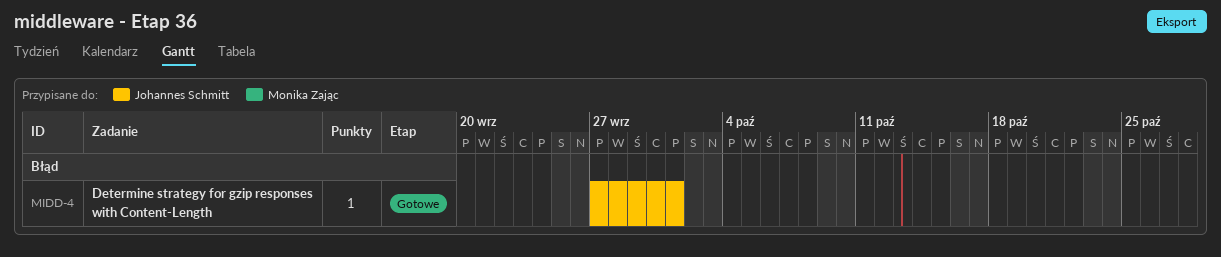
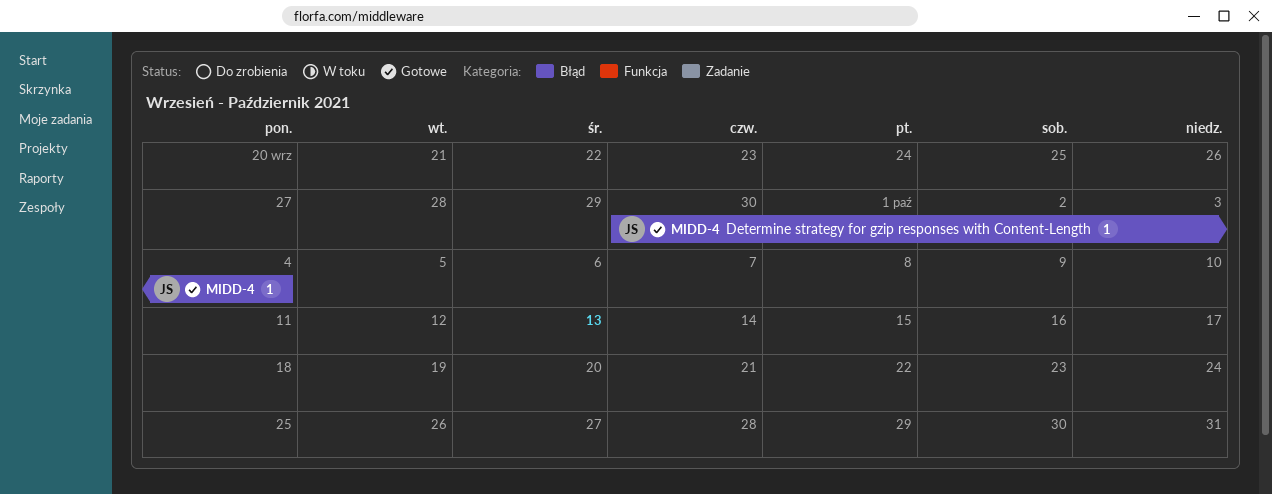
MIDD-4, start: Sep 27 -> Sep 30
MIDD-4, due: Oct 1 -> Oct 4

